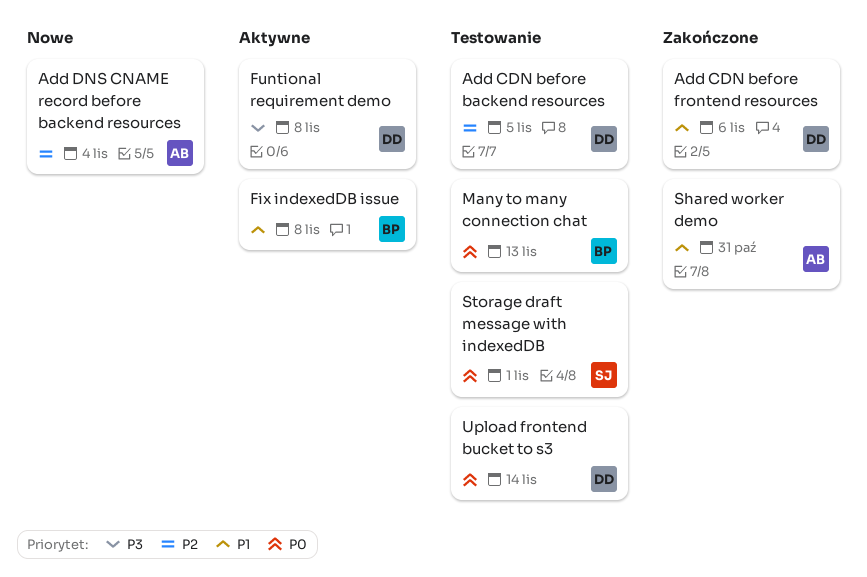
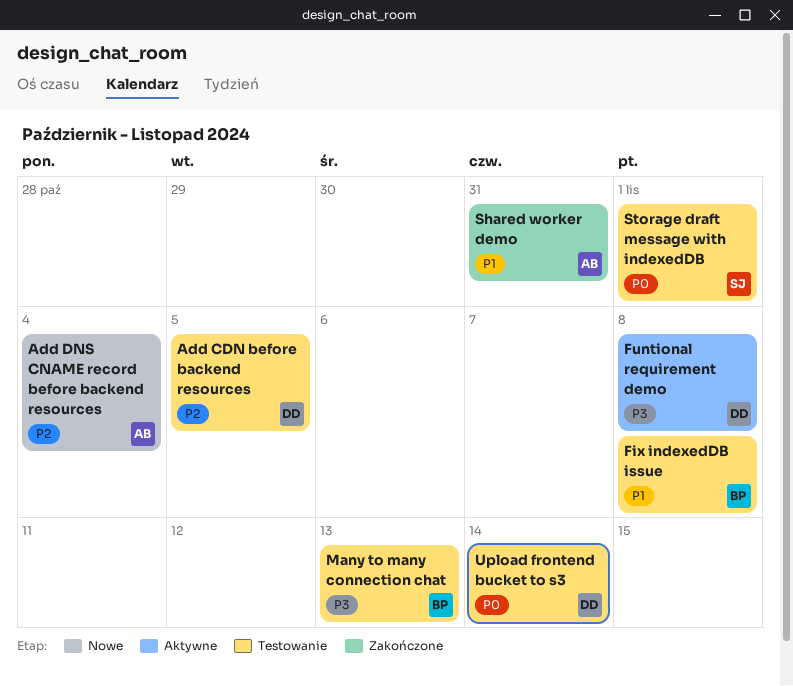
Add CDN before frontend resources: present -> none
Fix indexedDB issue, status: Aktywne -> Testowanie
Many to many connection chat, priority: P0 -> P3

